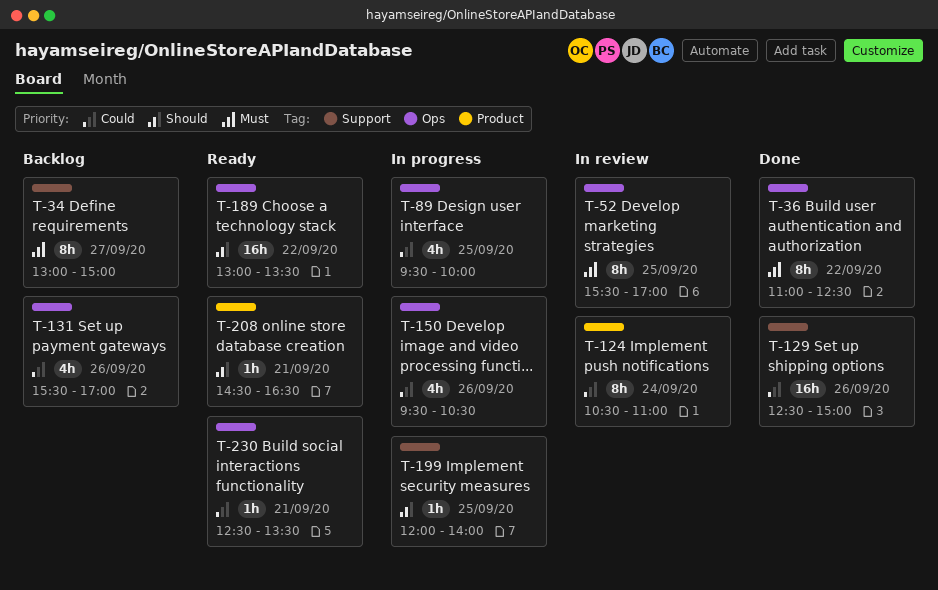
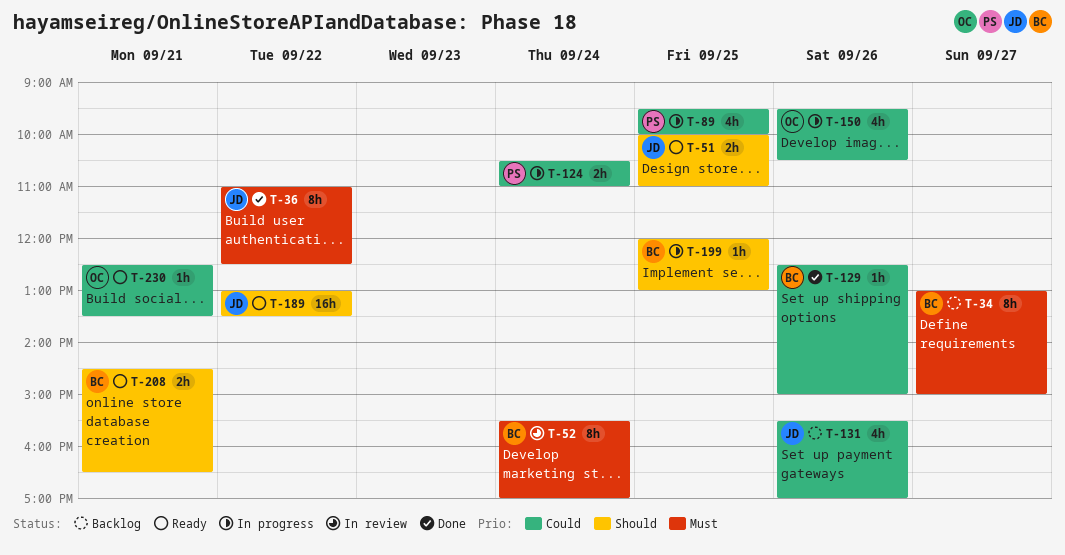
T-51: none -> present
T-52, day: Sep 25 -> Sep 24
T-124, status: In review -> In progress
T-124, estimate: 8h -> 2h
T-129, estimate: 16h -> 1h
T-199, ends: 14:00 -> 13:00
T-208, estimate: 1h -> 2h

